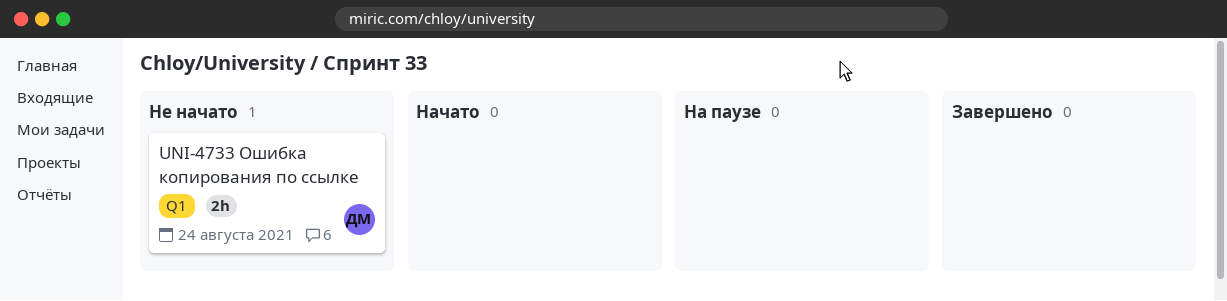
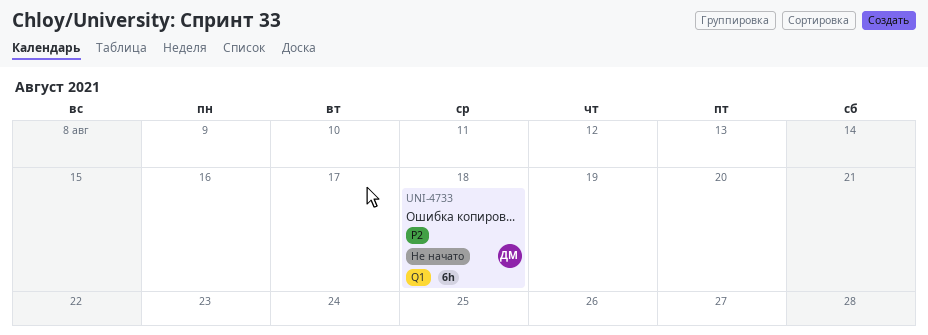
UNI-4733, estimate: 2h -> 6h
UNI-4733, due: Aug 24 -> Aug 18

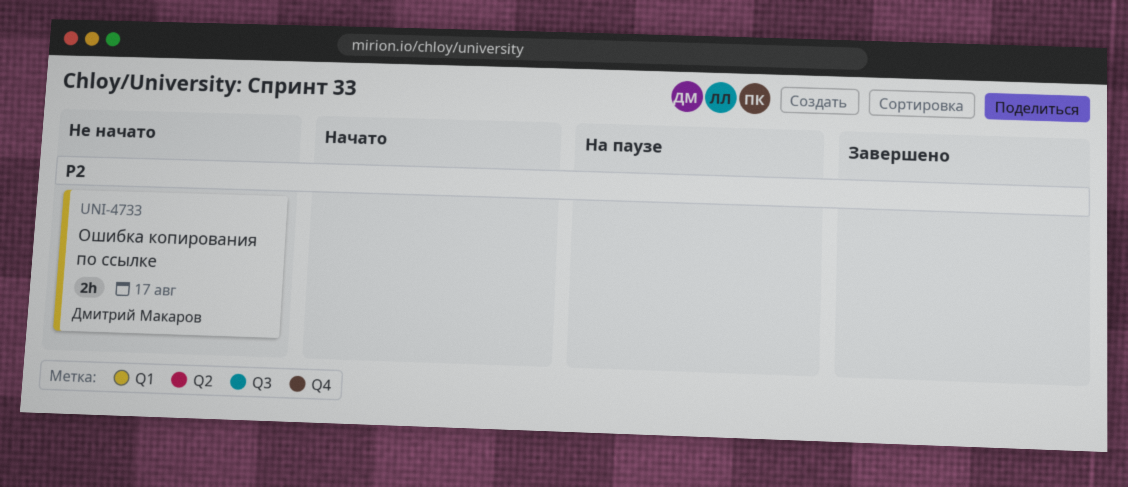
UNI-4733, estimate: 6h -> 2h
UNI-4733, due: Aug 18 -> Aug 17

